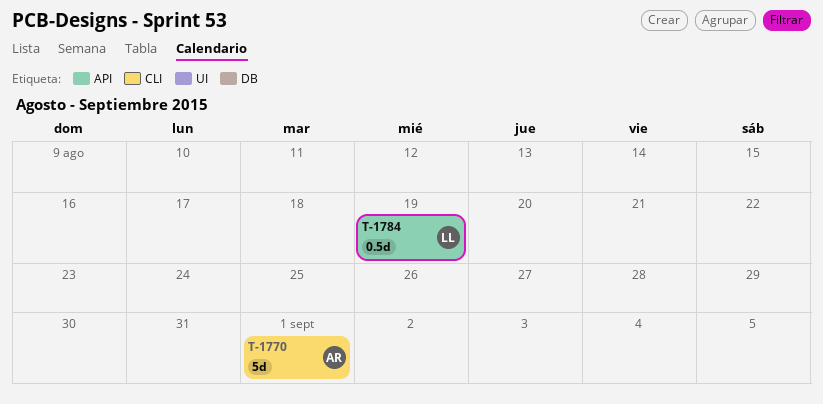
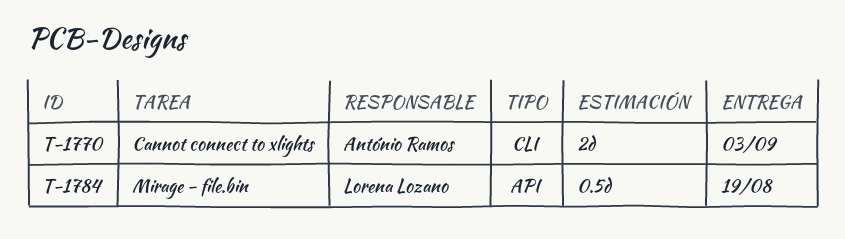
T-1770, estimate: 5d -> 2d
T-1770, due: Sep 1 -> Sep 3

